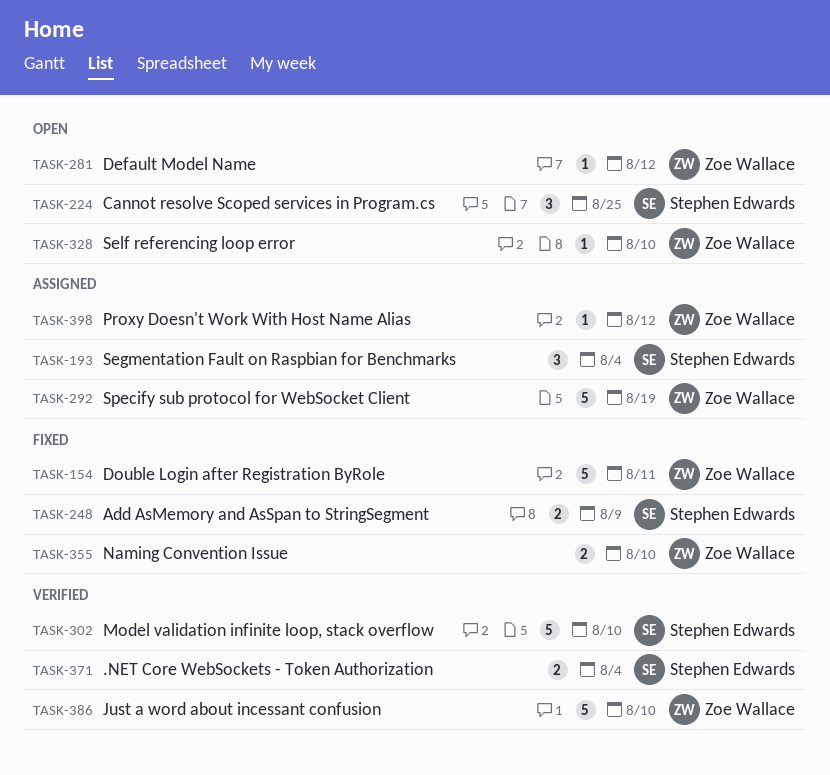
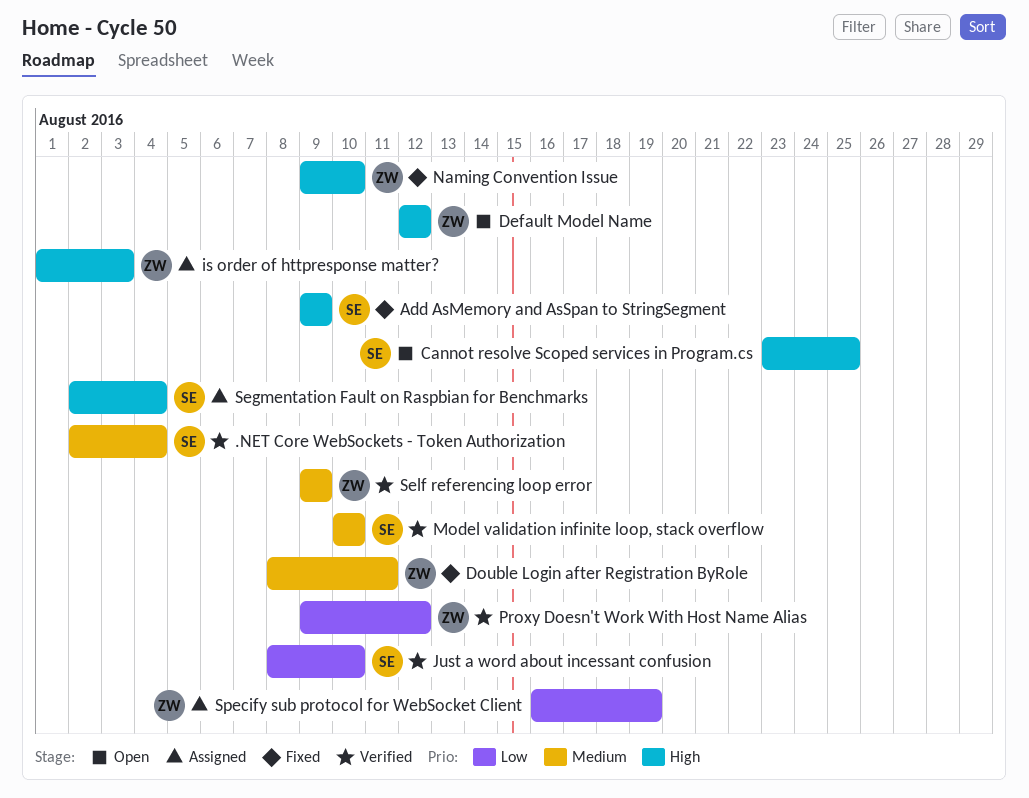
is order of httpresponse matter?: none -> present
Just a word about incessant confusion, owner: Zoe Wallace -> Stephen Edwards
Proxy Doesn't Work With Host Name Alias, status: Assigned -> Verified
Self referencing loop error, status: Open -> Verified
Self referencing loop error, due: Aug 10 -> Aug 9

